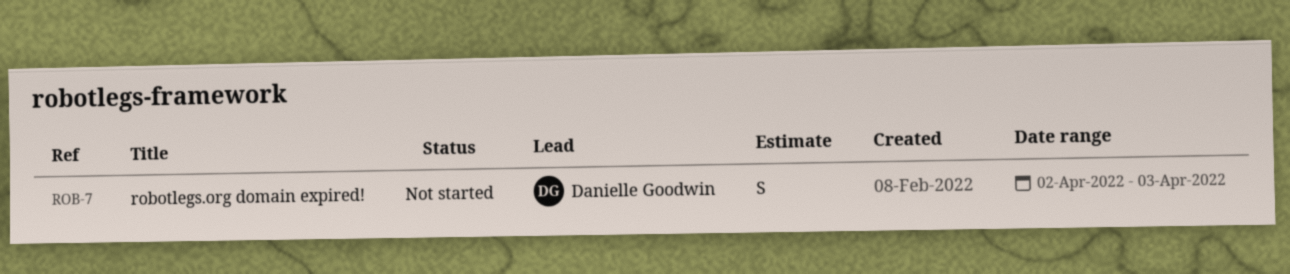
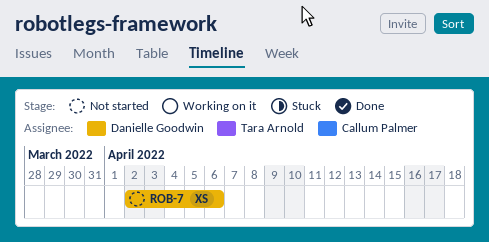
ROB-7, estimate: S -> XS
ROB-7, due: Apr 3 -> Apr 6

